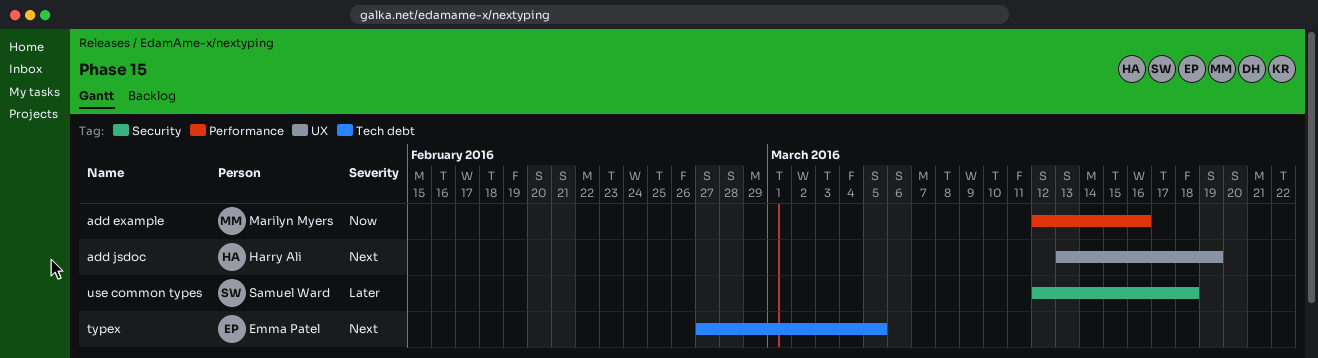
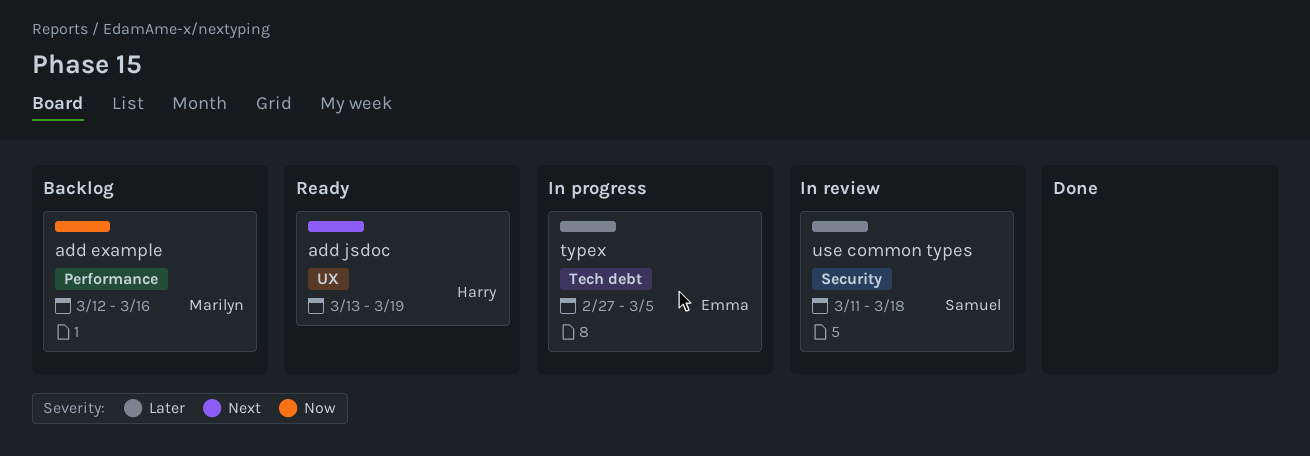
typex, priority: Next -> Later
use common types, start: Mar 12 -> Mar 11

